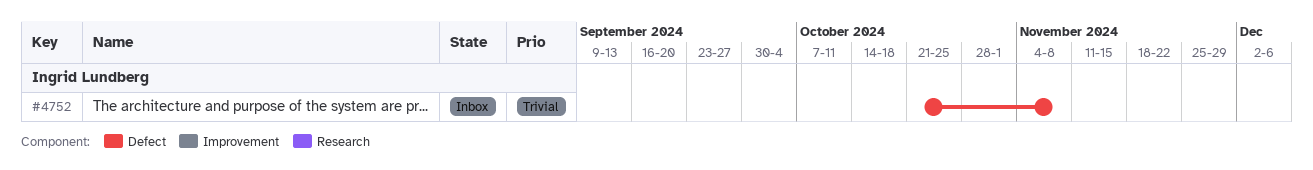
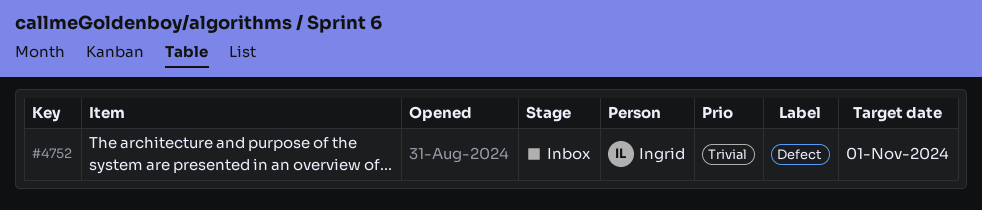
#4752, due: Nov 8 -> Nov 1

